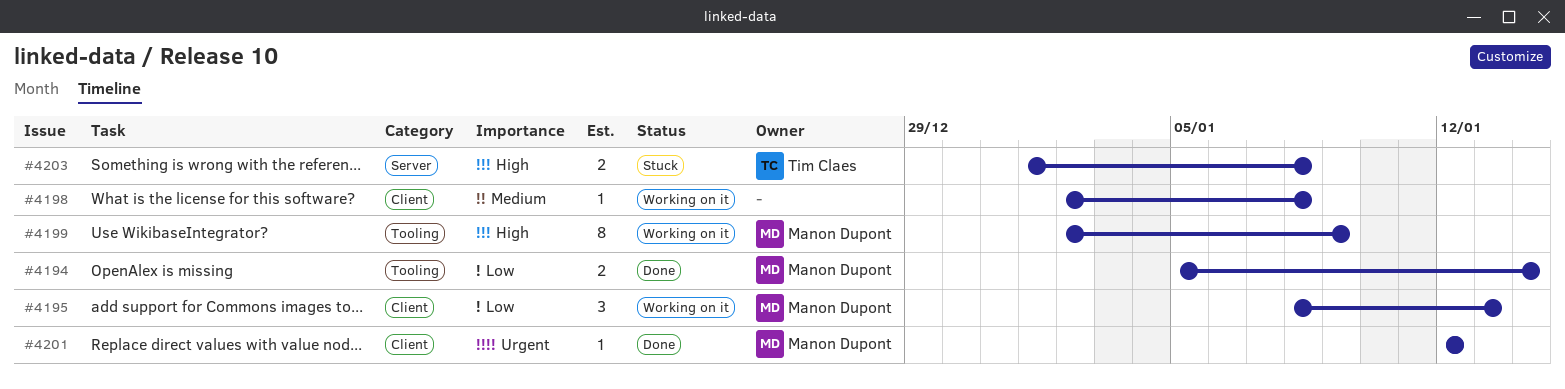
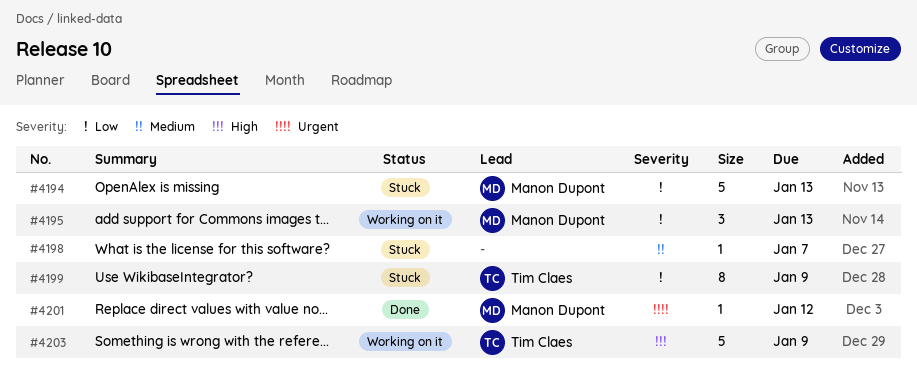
#4194, status: Done -> Stuck
#4194, estimate: 2 -> 5
#4194, due: Jan 14 -> Jan 13
#4198, status: Working on it -> Stuck
#4198, due: Jan 8 -> Jan 7
#4199, status: Working on it -> Stuck
#4199, owner: Manon Dupont -> Tim Claes
#4199, priority: High -> Low
#4203, status: Stuck -> Working on it
#4203, estimate: 2 -> 5
#4203, due: Jan 8 -> Jan 9

